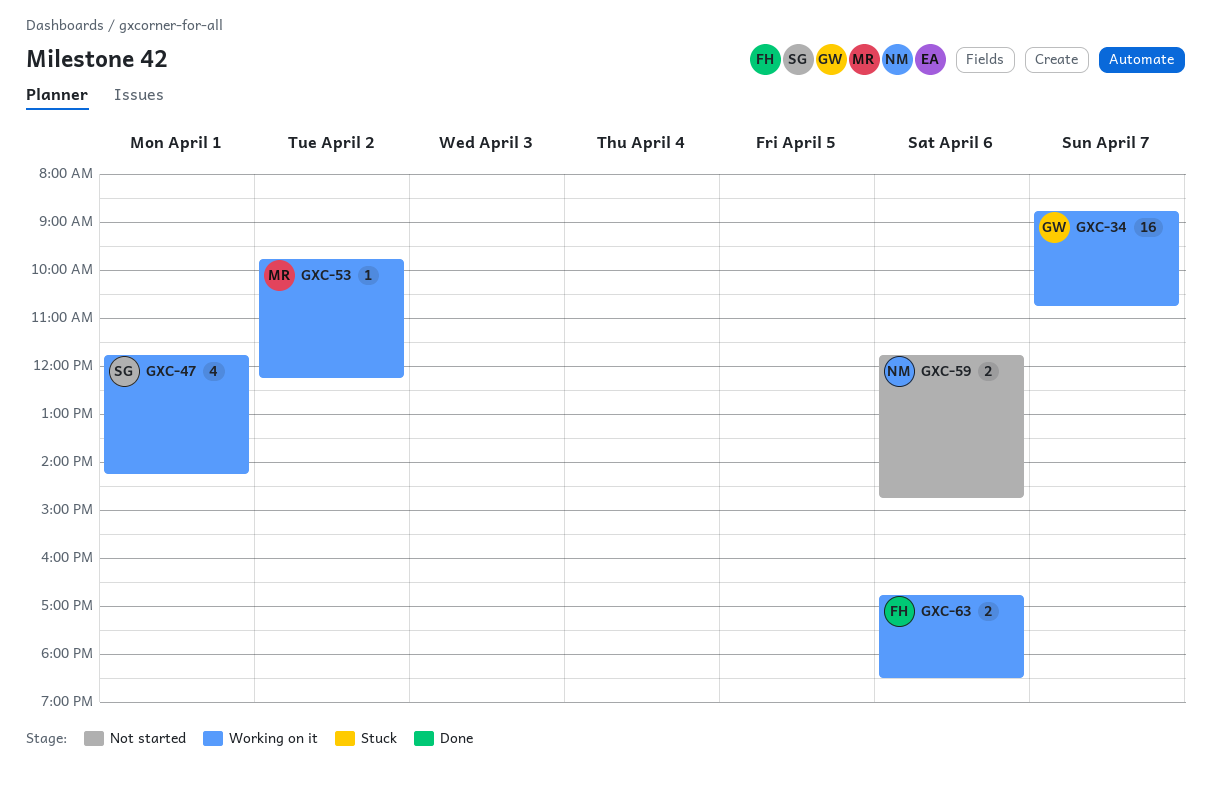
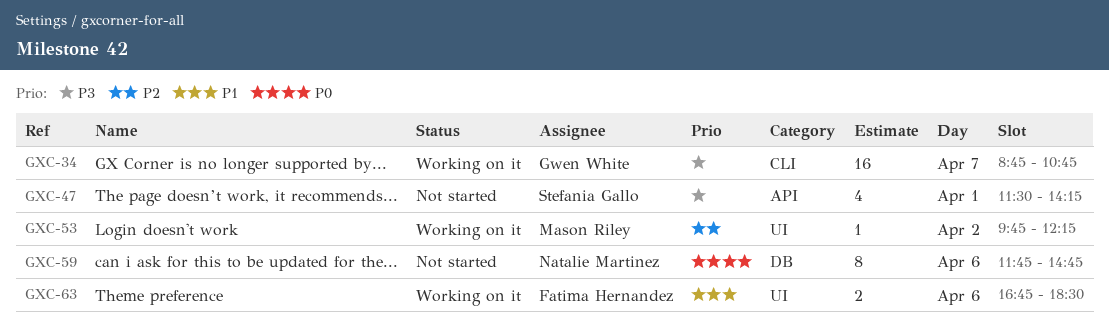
GXC-47, status: Working on it -> Not started
GXC-47, begins: 11:45 -> 11:30
GXC-59, estimate: 2 -> 8

